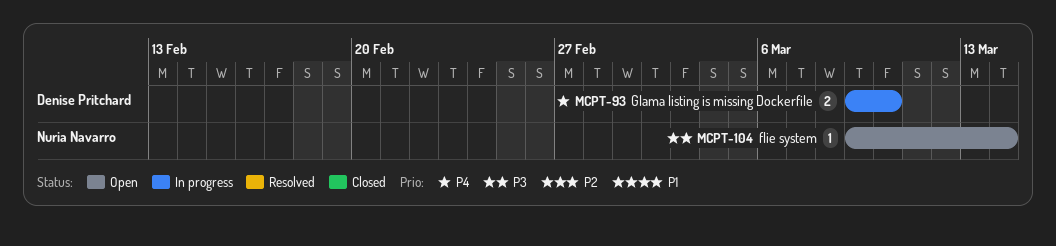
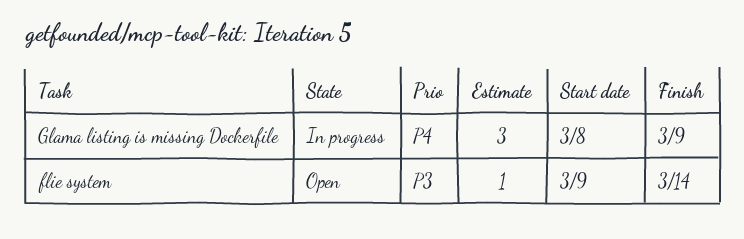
Glama listing is missing Dockerfile, estimate: 2 -> 3
Glama listing is missing Dockerfile, start: Mar 9 -> Mar 8
Glama listing is missing Dockerfile, due: Mar 10 -> Mar 9

